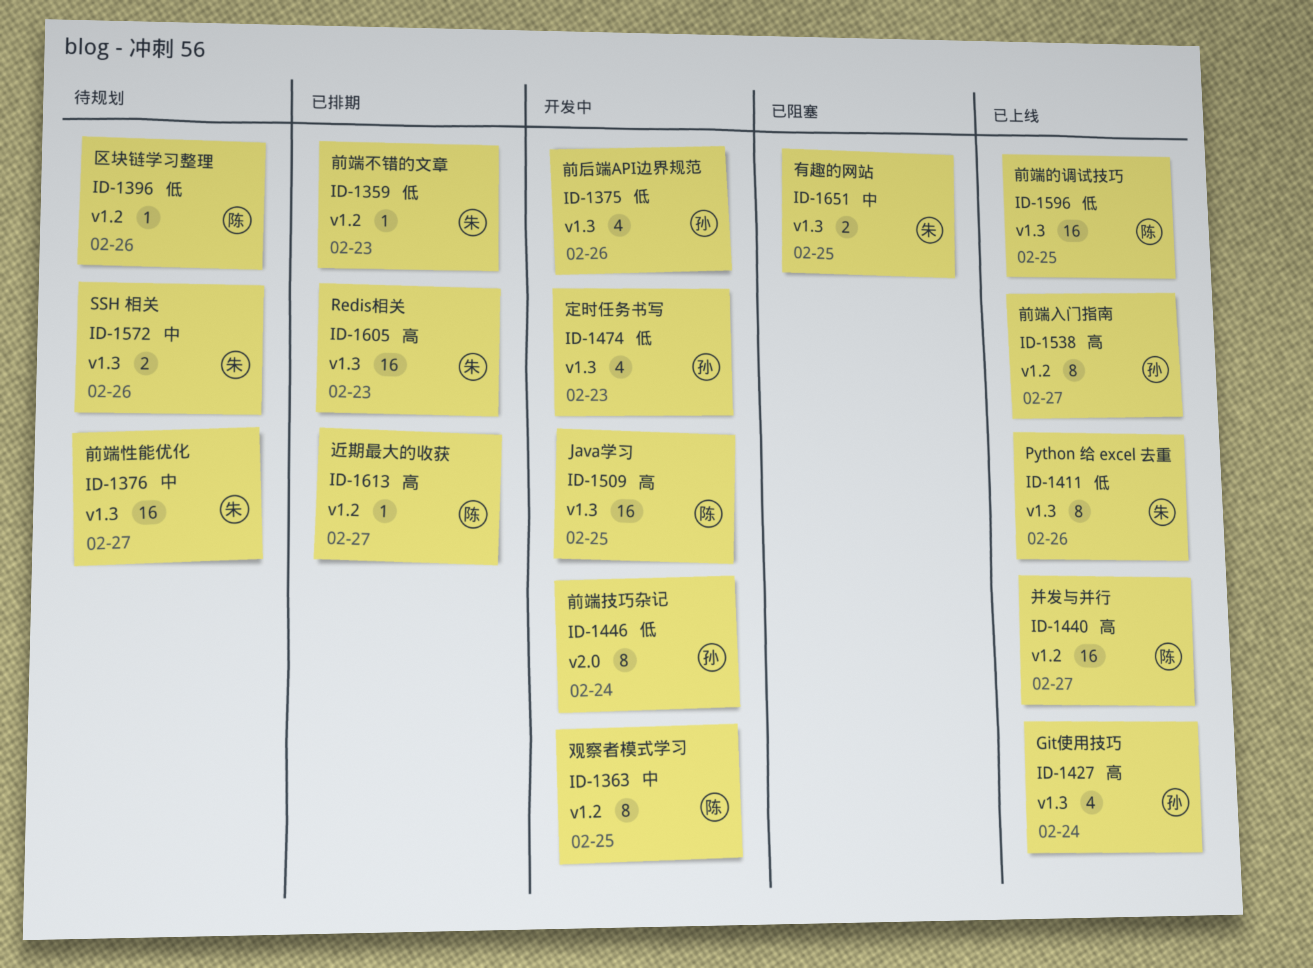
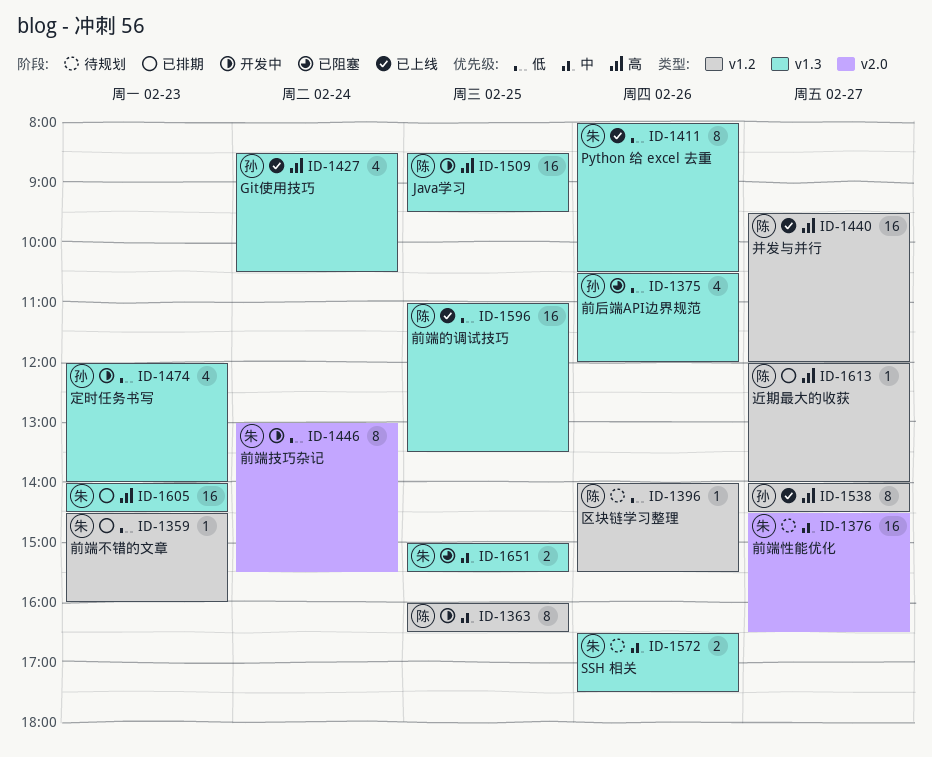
ID-1375, status: 开发中 -> 已阻塞
ID-1376, label: v1.3 -> v2.0
ID-1446, owner: 孙 -> 朱

